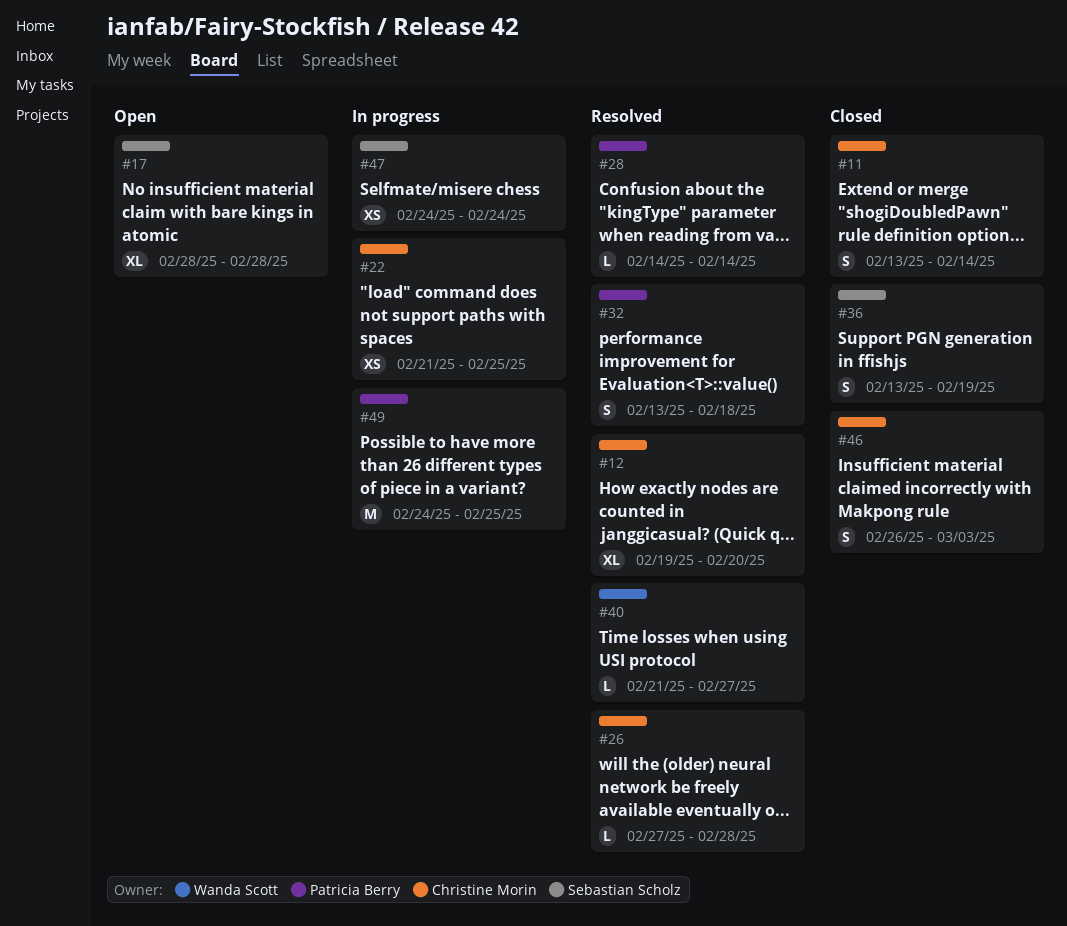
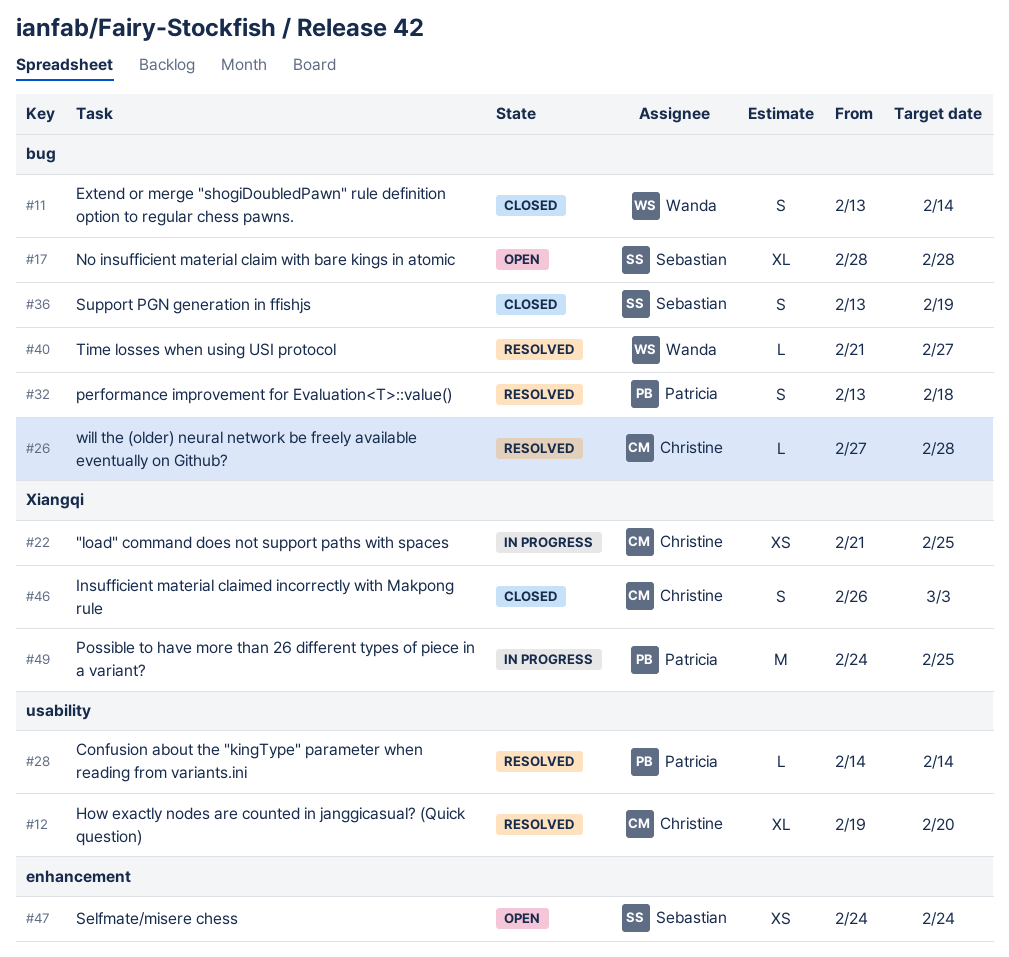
#11, owner: Christine Morin -> Wanda Scott
#47, status: In progress -> Open

